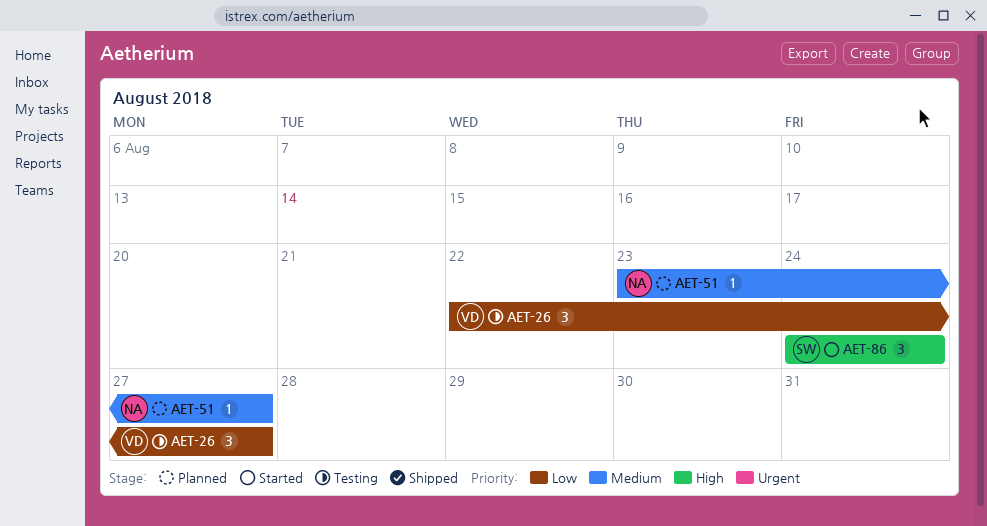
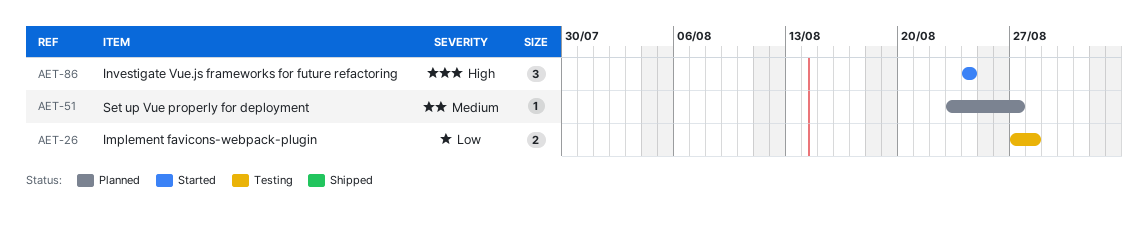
AET-26, estimate: 3 -> 2
AET-26, start: Aug 22 -> Aug 27
AET-26, due: Aug 27 -> Aug 28

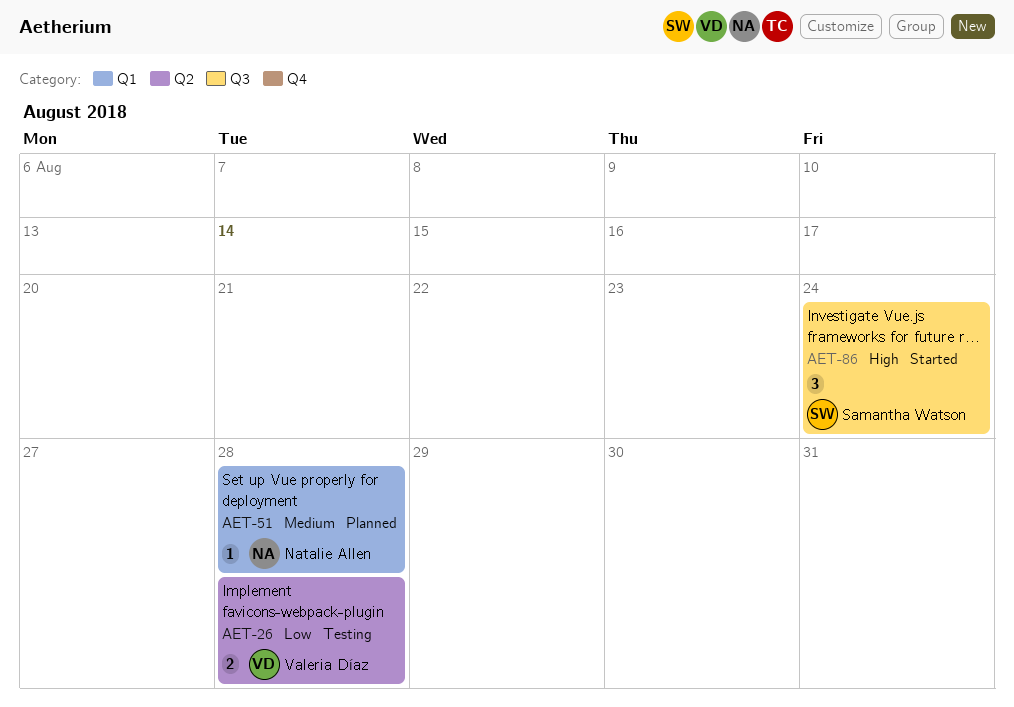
AET-51, due: Aug 27 -> Aug 28

